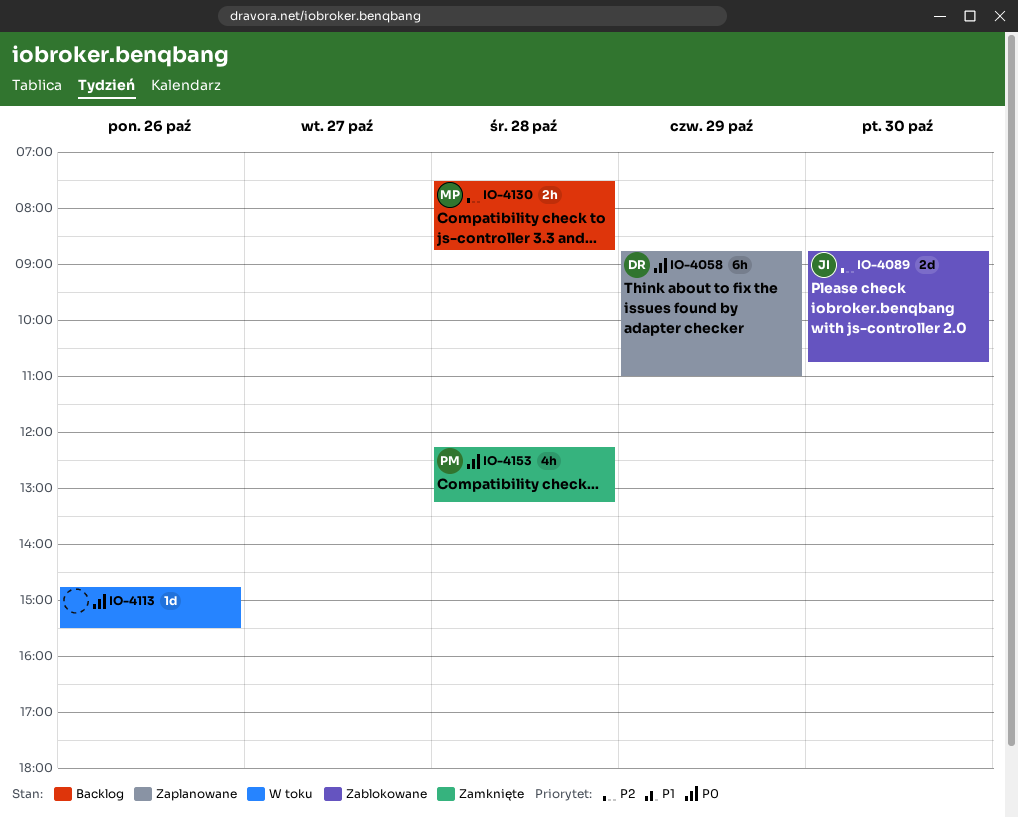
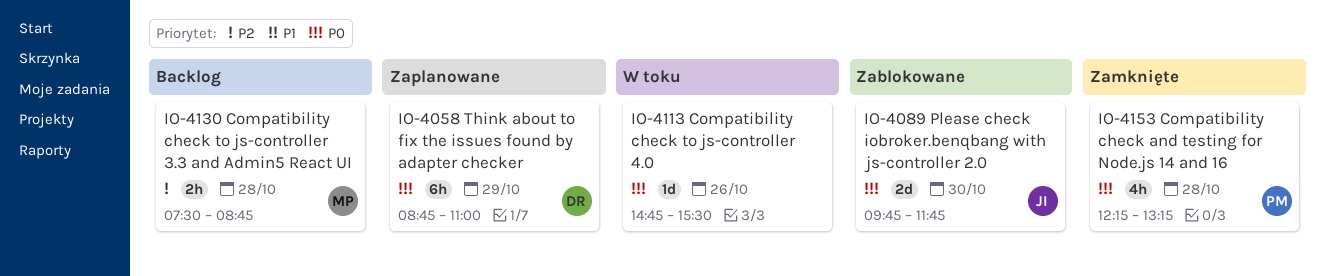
IO-4089, priority: P2 -> P0
IO-4089, begins: 08:45 -> 09:45
IO-4089, ends: 10:45 -> 11:45

